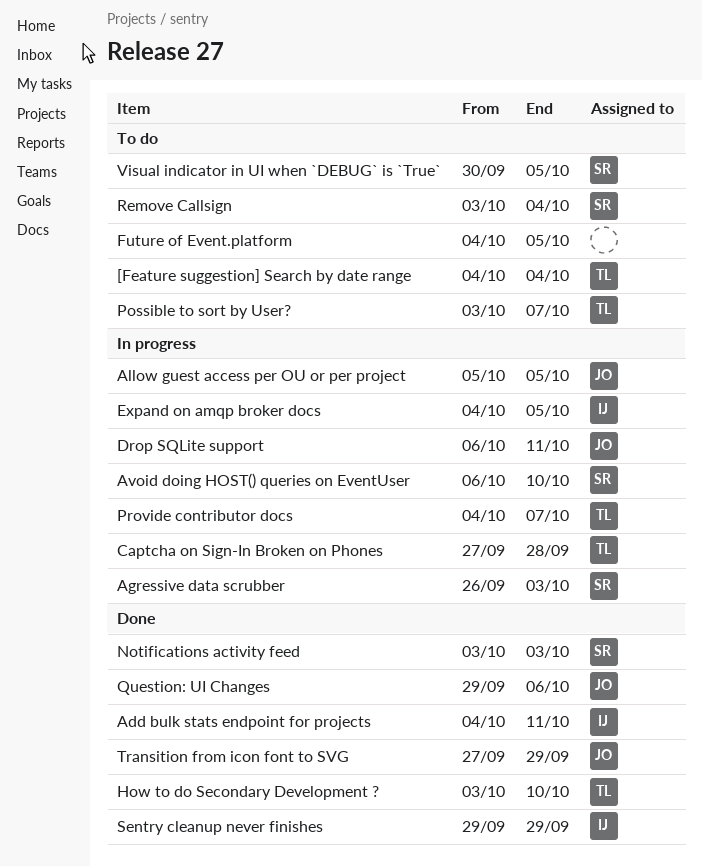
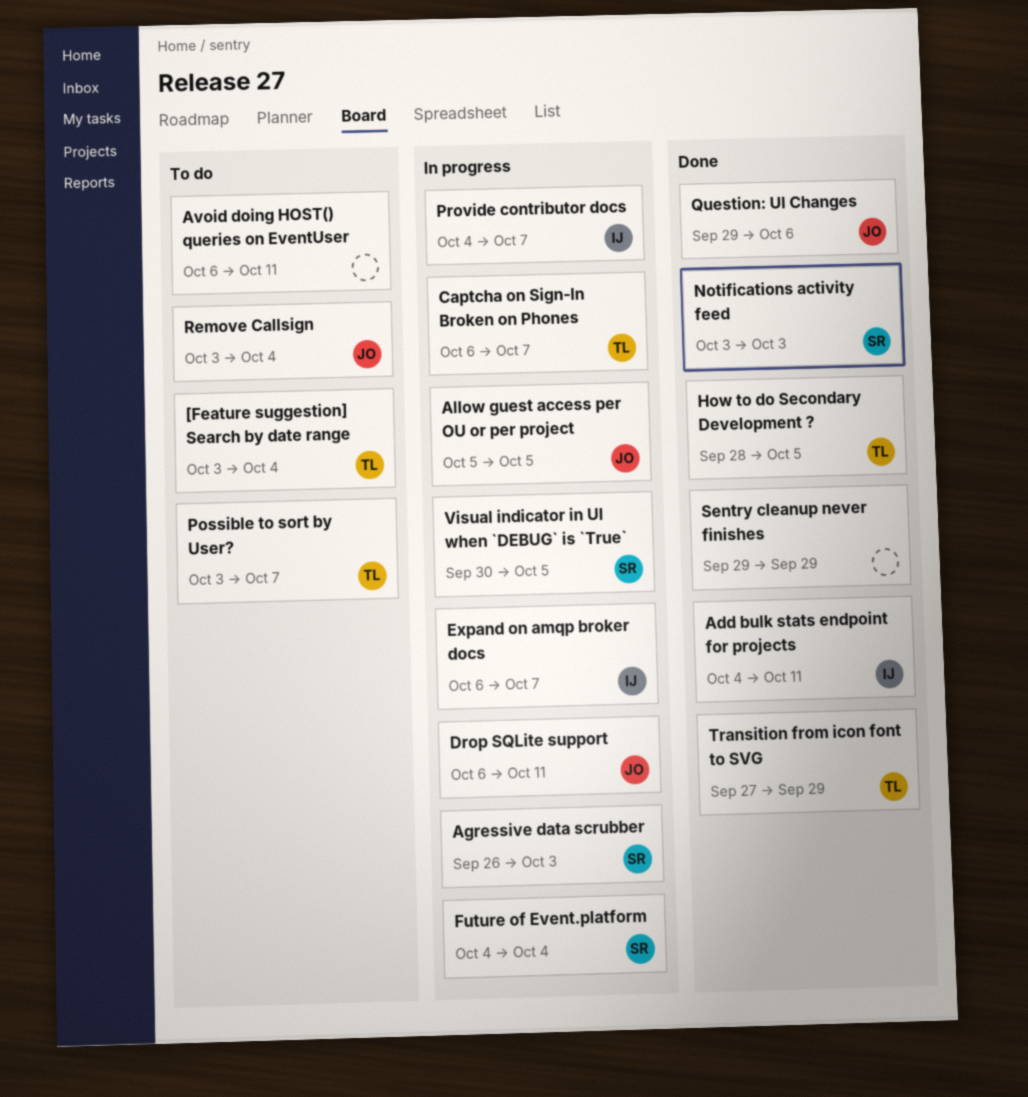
[Feature suggestion] Search by date range, start: Oct 4 -> Oct 3
Avoid doing HOST() queries on EventUser, status: In progress -> To do
Avoid doing HOST() queries on EventUser, owner: SR -> none
Avoid doing HOST() queries on EventUser, due: Oct 10 -> Oct 11
Captcha on Sign-In Broken on Phones, start: Sep 27 -> Oct 6
Captcha on Sign-In Broken on Phones, due: Sep 28 -> Oct 7
Expand on amqp broker docs, start: Oct 4 -> Oct 6
Expand on amqp broker docs, due: Oct 5 -> Oct 7
Future of Event.platform, status: To do -> In progress
Future of Event.platform, owner: none -> SR
Future of Event.platform, due: Oct 5 -> Oct 4
How to do Secondary Development ?, start: Oct 3 -> Sep 28
How to do Secondary Development ?, due: Oct 10 -> Oct 5
Provide contributor docs, owner: TL -> IJ
Remove Callsign, owner: SR -> JO
Sentry cleanup never finishes, owner: IJ -> none
Transition from icon font to SVG, owner: JO -> TL
Visual indicator in UI when `DEBUG` is `True`, status: To do -> In progress

